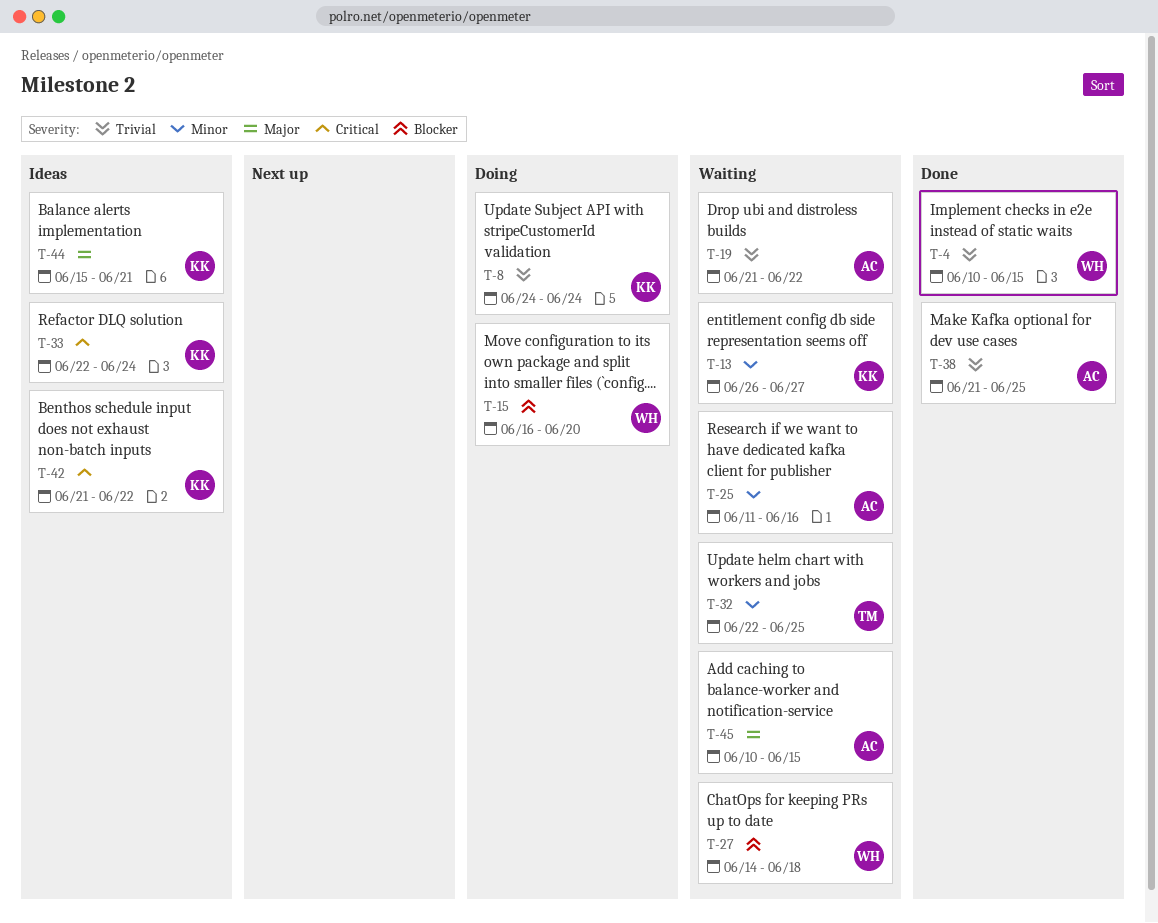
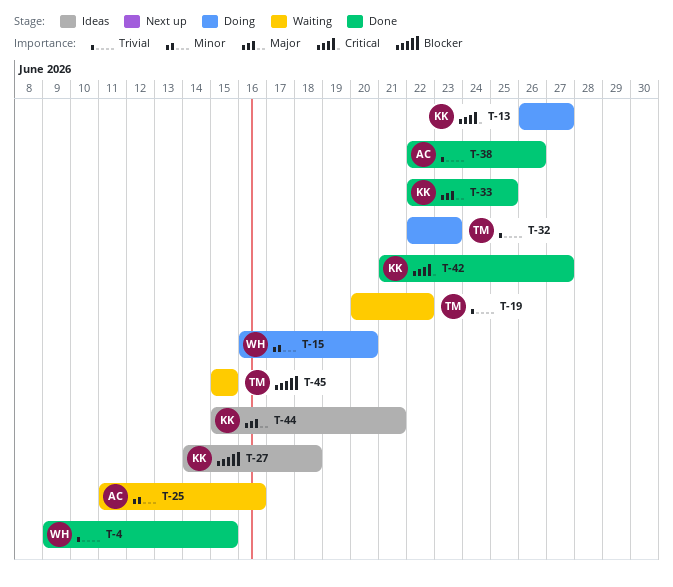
T-4, start: Jun 10 -> Jun 9
T-8: present -> none
T-13, status: Waiting -> Doing
T-13, priority: Minor -> Critical
T-15, priority: Blocker -> Minor
T-19, owner: AC -> TM
T-19, start: Jun 21 -> Jun 20
T-27, status: Waiting -> Ideas
T-27, owner: WH -> KK
T-32, status: Waiting -> Doing
T-32, priority: Minor -> Trivial
T-32, due: Jun 25 -> Jun 23
T-33, status: Ideas -> Done
T-33, priority: Critical -> Major
T-33, due: Jun 24 -> Jun 25
T-38, start: Jun 21 -> Jun 22
T-38, due: Jun 25 -> Jun 26
T-42, status: Ideas -> Done
T-42, due: Jun 22 -> Jun 27
T-45, owner: AC -> TM
T-45, priority: Major -> Blocker
T-45, start: Jun 10 -> Jun 15

